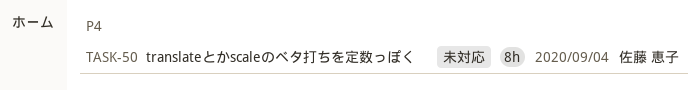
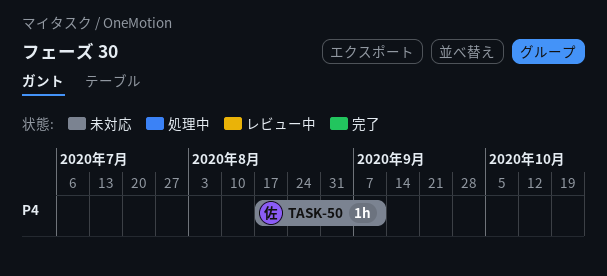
TASK-50, estimate: 8h -> 1h
TASK-50, due: Sep 4 -> Sep 11

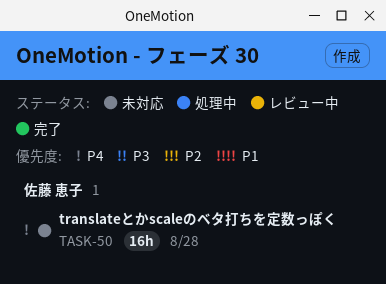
TASK-50, estimate: 1h -> 16h
TASK-50, due: Sep 11 -> Aug 28

